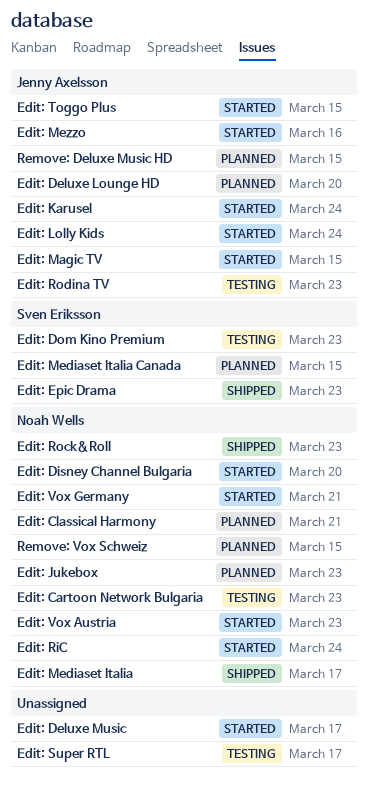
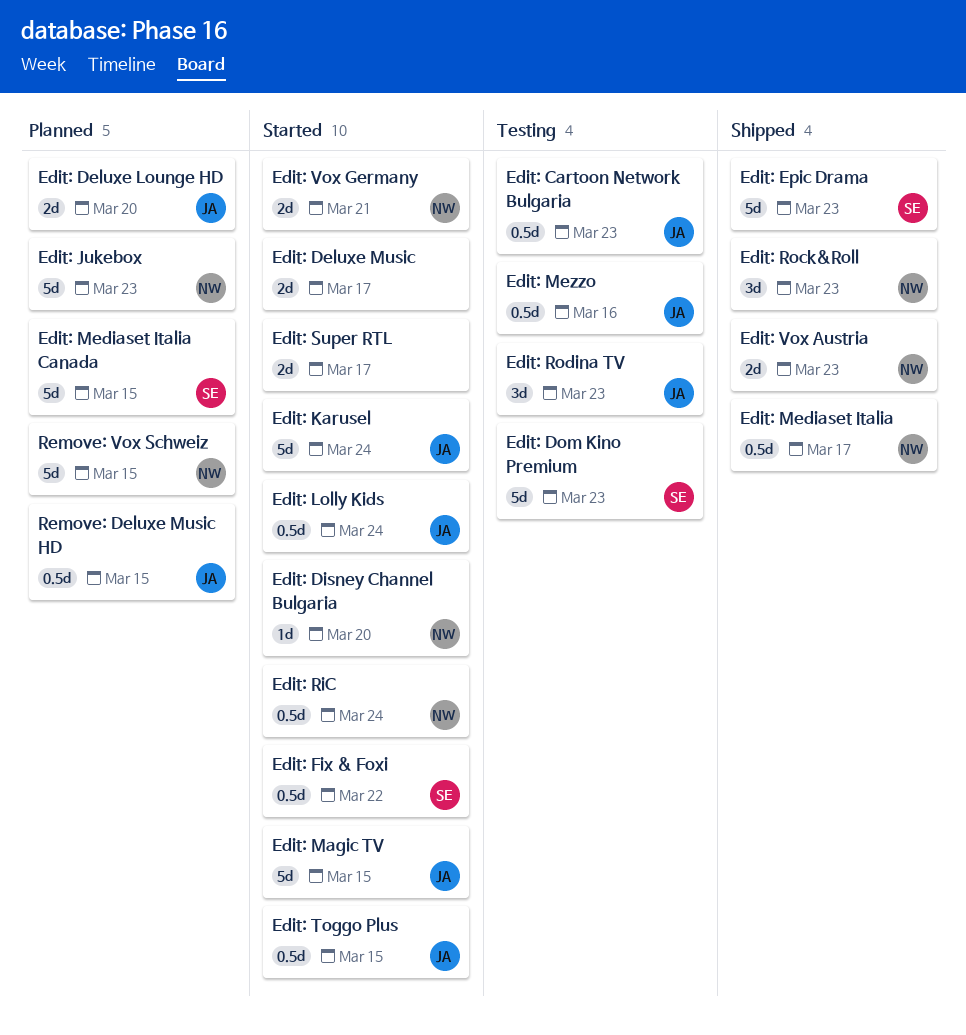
Edit: Cartoon Network Bulgaria, owner: Noah Wells -> Jenny Axelsson
Edit: Classical Harmony: present -> none
Edit: Fix & Foxi: none -> present
Edit: Mezzo, status: Started -> Testing
Edit: Super RTL, status: Testing -> Started
Edit: Vox Austria, status: Started -> Shipped

